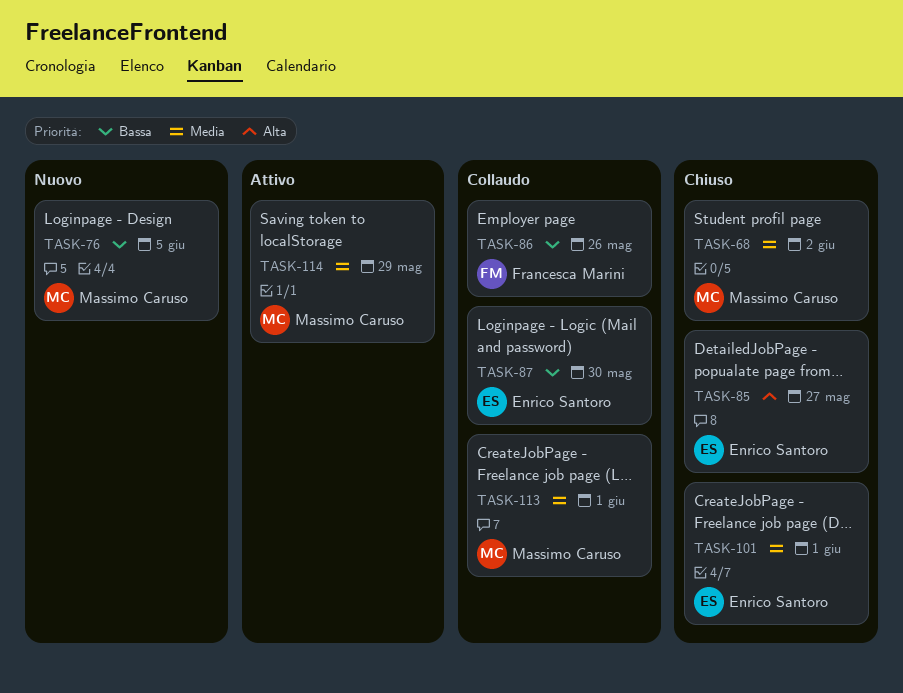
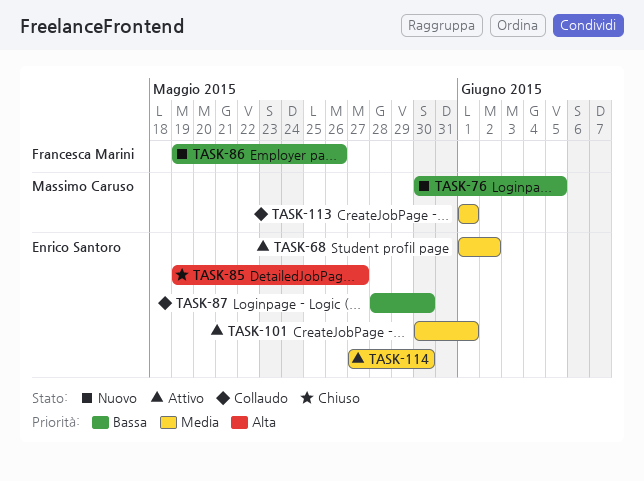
TASK-68, status: Chiuso -> Attivo
TASK-68, owner: Massimo Caruso -> Enrico Santoro
TASK-86, status: Collaudo -> Nuovo
TASK-101, status: Chiuso -> Attivo
TASK-114, owner: Massimo Caruso -> Enrico Santoro
TASK-114, due: May 29 -> May 30

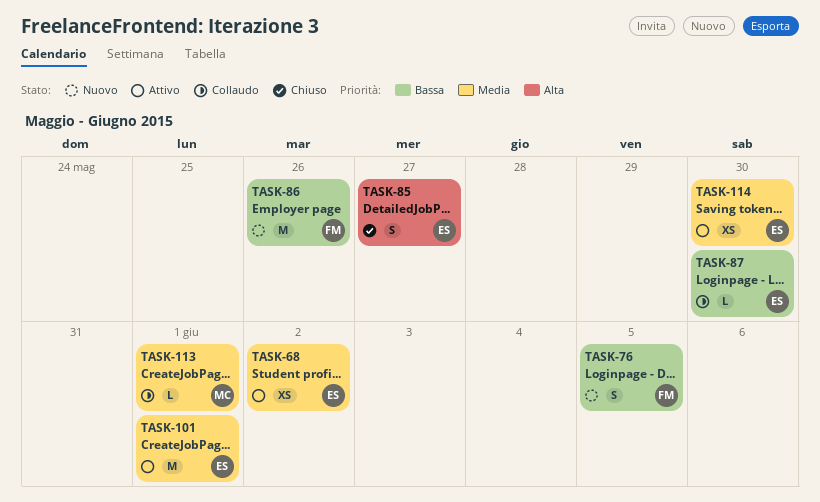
TASK-76, owner: Massimo Caruso -> Francesca Marini

